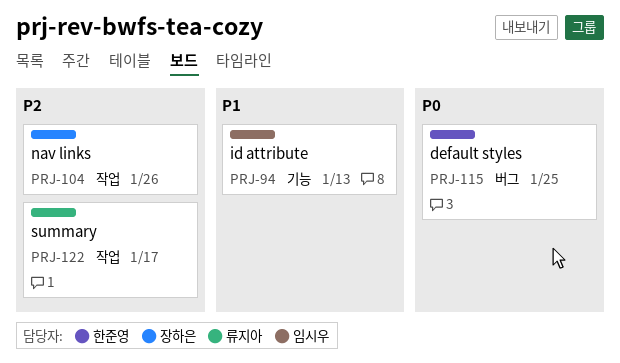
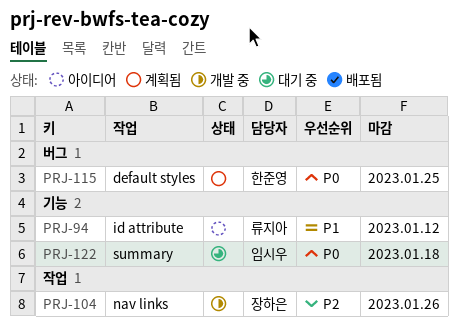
PRJ-94, owner: 임시우 -> 류지아
PRJ-94, due: Jan 13 -> Jan 12
PRJ-122, owner: 류지아 -> 임시우
PRJ-122, priority: P2 -> P0
PRJ-122, label: 작업 -> 기능
PRJ-122, due: Jan 17 -> Jan 18

